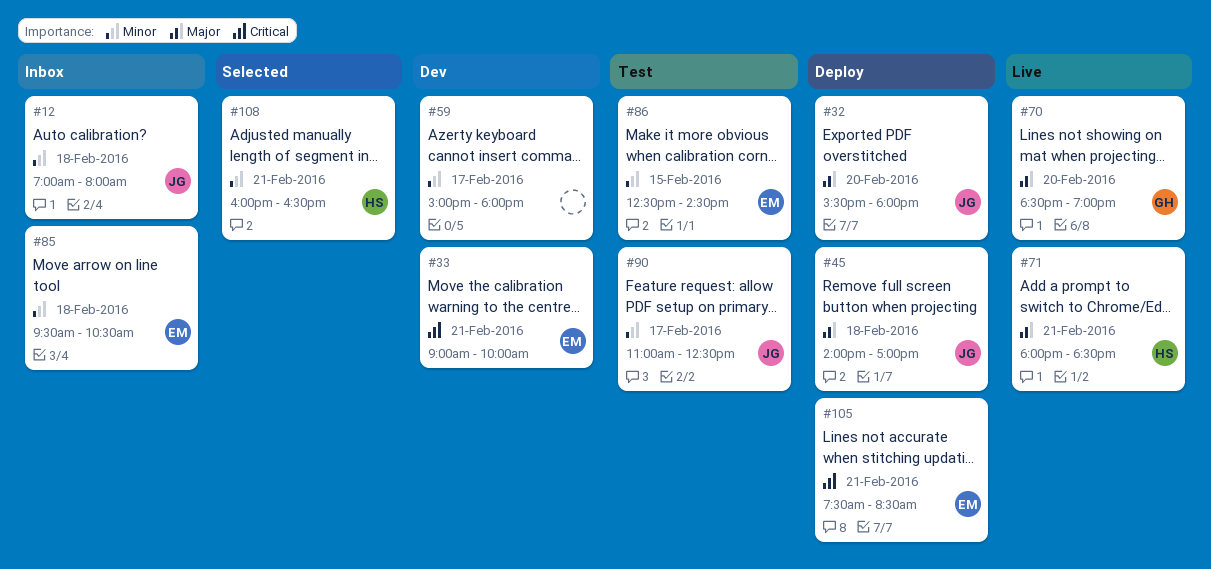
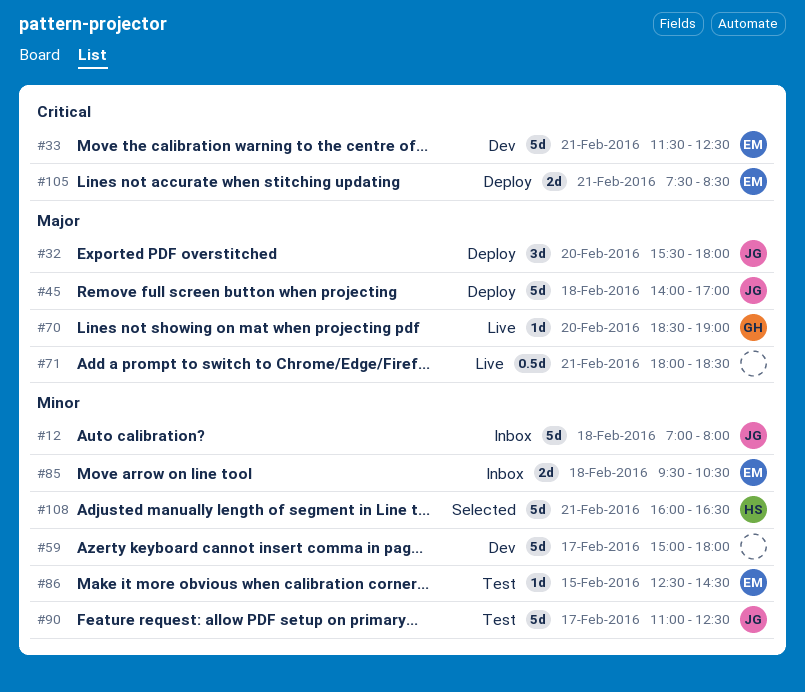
#33, begins: 09:00 -> 11:30
#33, ends: 10:00 -> 12:30
#71, owner: HS -> none

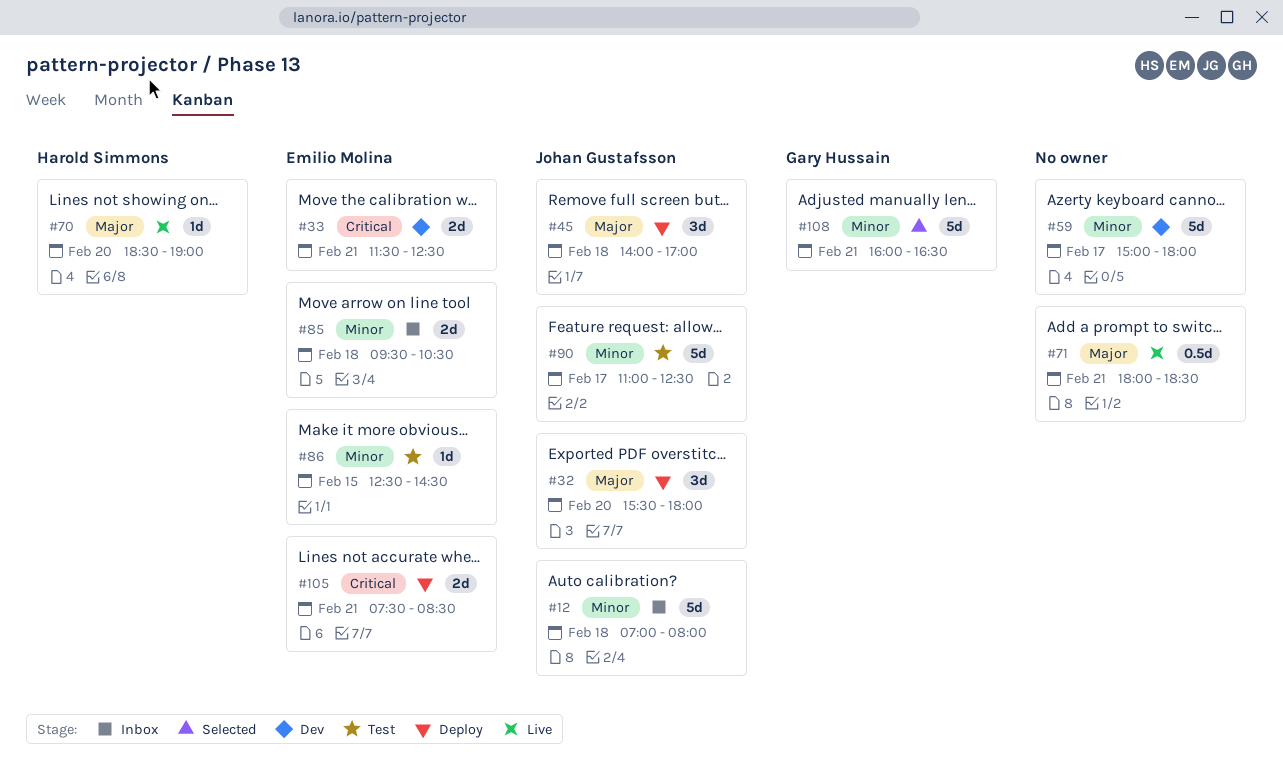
#33, estimate: 5d -> 2d
#45, estimate: 5d -> 3d
#70, owner: Gary Hussain -> Harold Simmons
#108, owner: Harold Simmons -> Gary Hussain

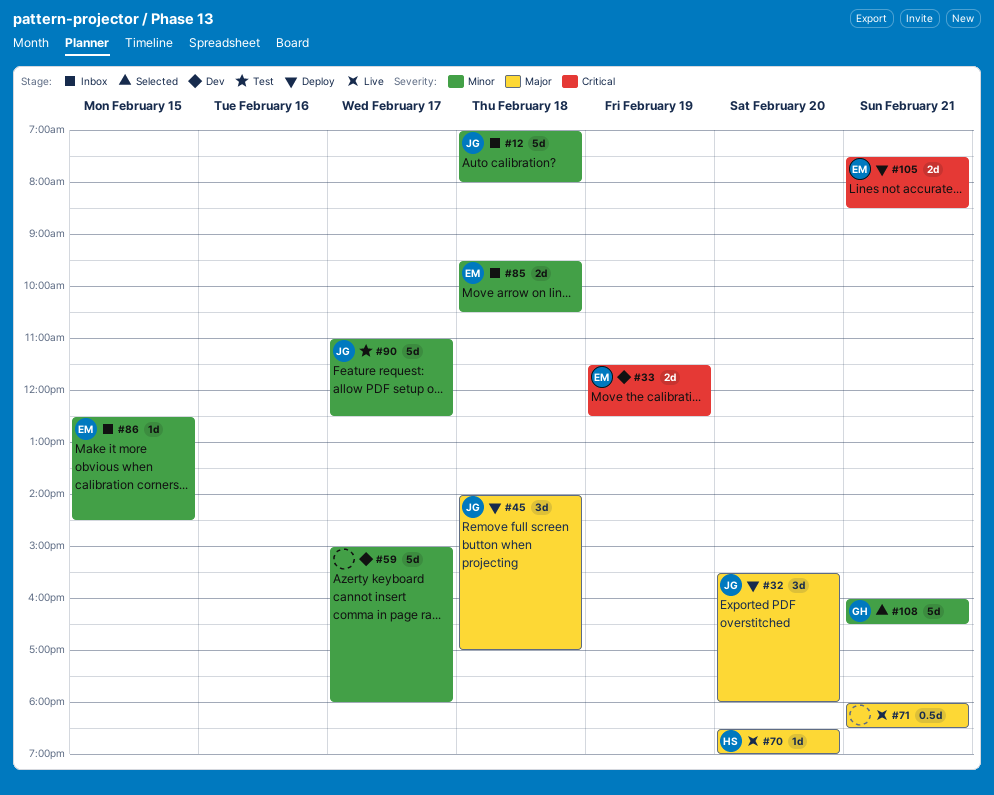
#33, day: Feb 21 -> Feb 19
#86, status: Test -> Inbox

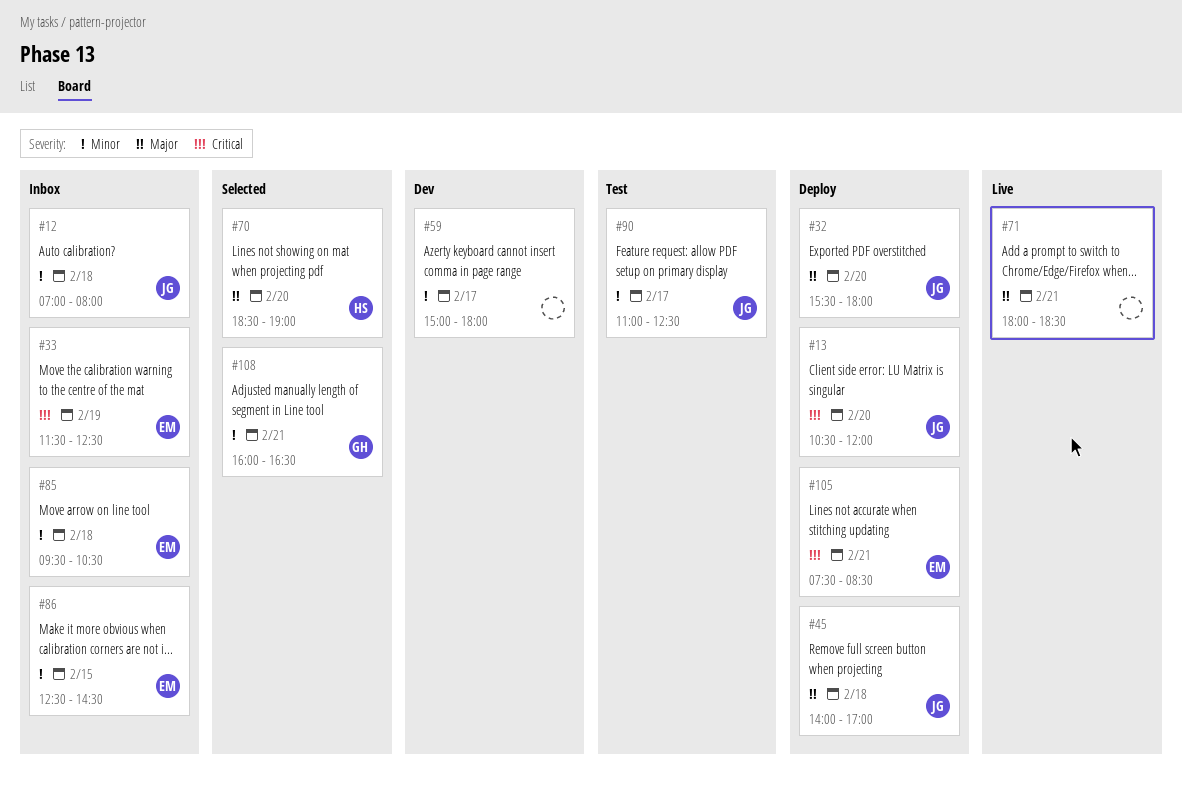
#13: none -> present
#33, status: Dev -> Inbox
#70, status: Live -> Selected

